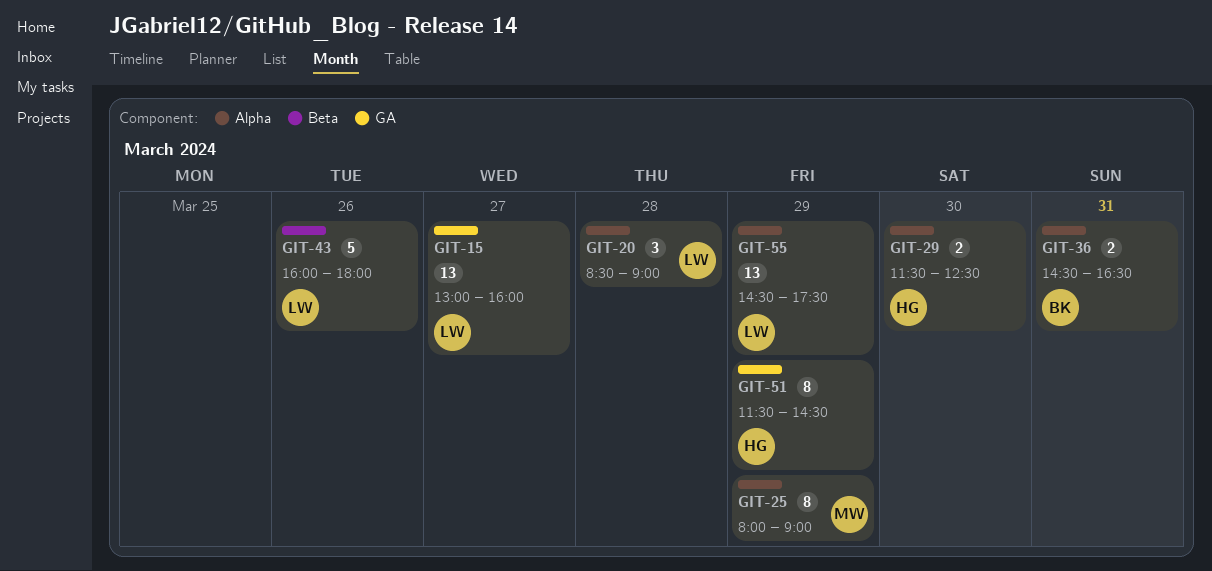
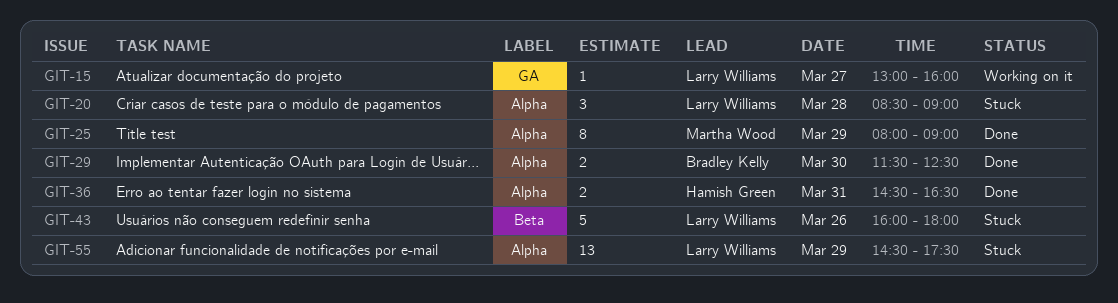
GIT-15, estimate: 13 -> 1
GIT-29, owner: Hamish Green -> Bradley Kelly
GIT-36, owner: Bradley Kelly -> Hamish Green
GIT-51: present -> none

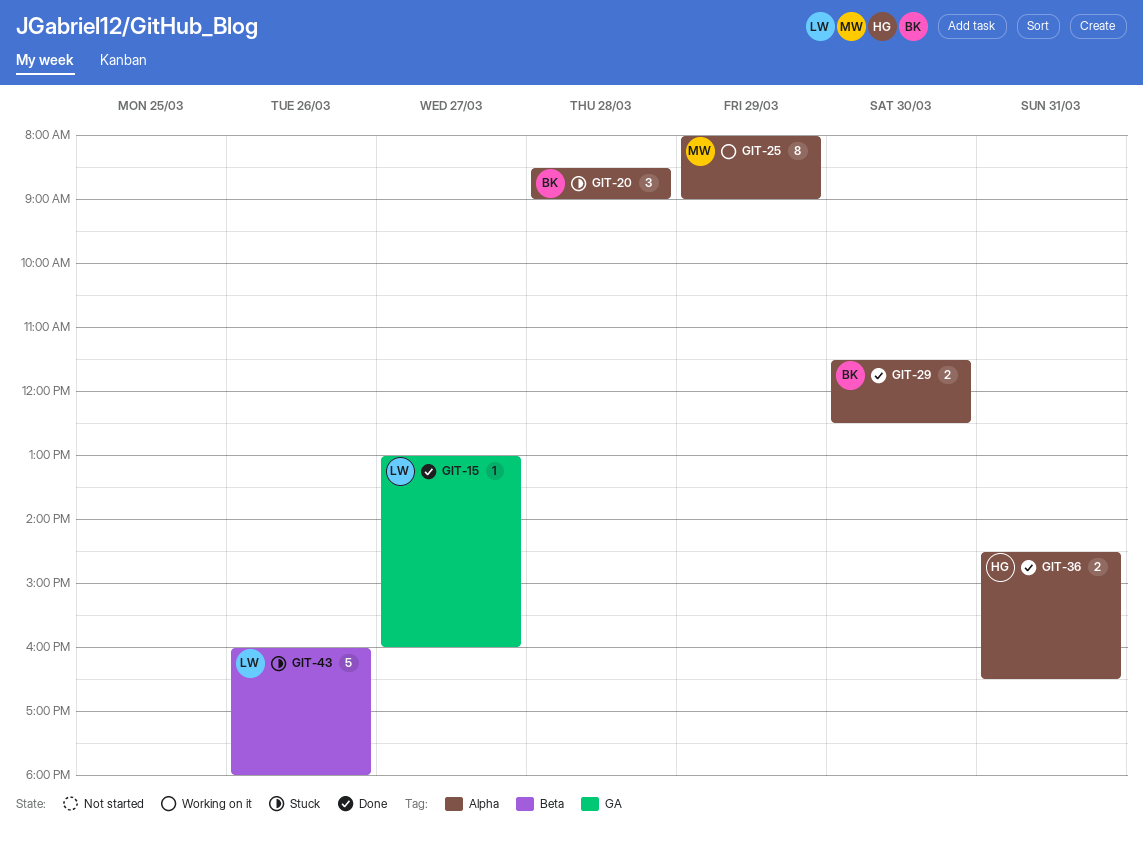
GIT-15, status: Working on it -> Done
GIT-20, owner: Larry Williams -> Bradley Kelly
GIT-25, status: Done -> Working on it
GIT-55: present -> none

